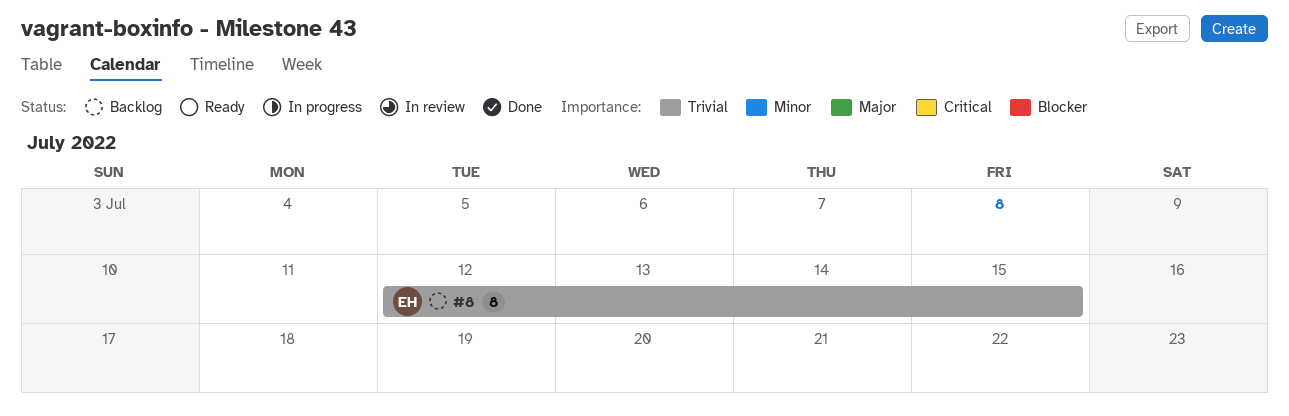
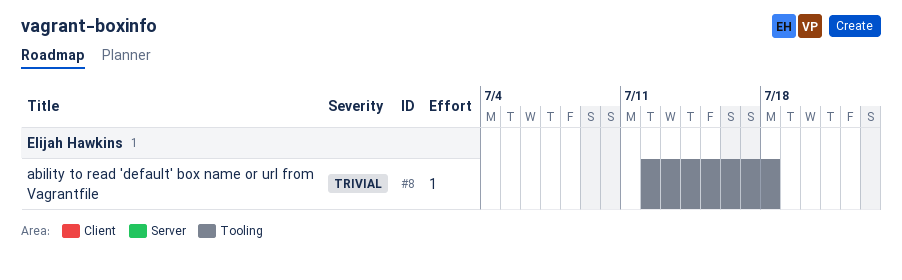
#8, estimate: 8 -> 1
#8, due: Jul 15 -> Jul 18

